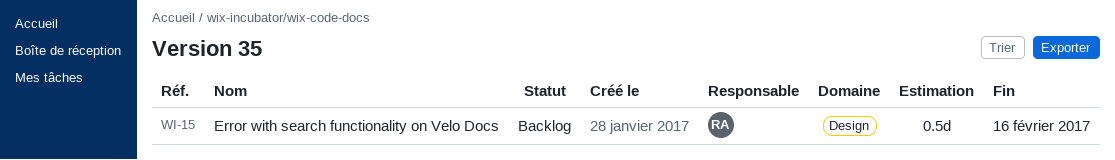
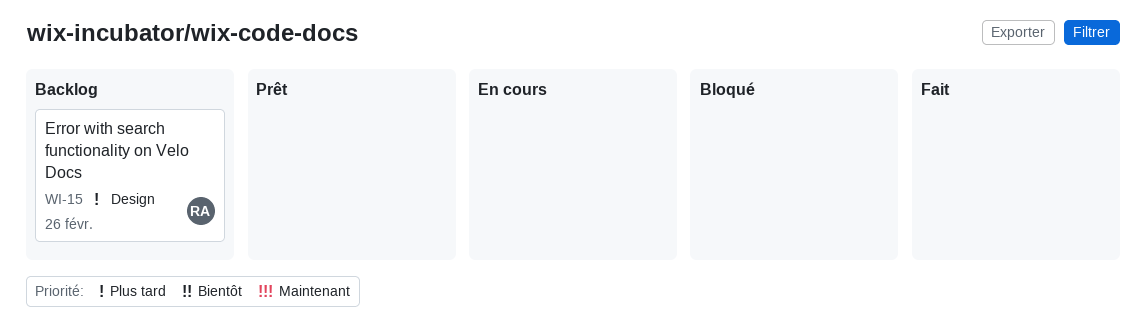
WI-15, due: Feb 16 -> Feb 26

